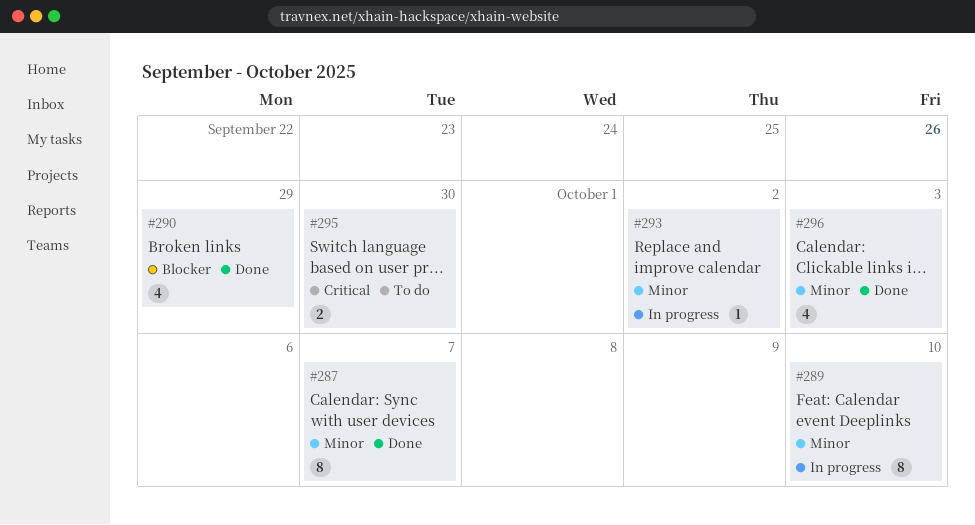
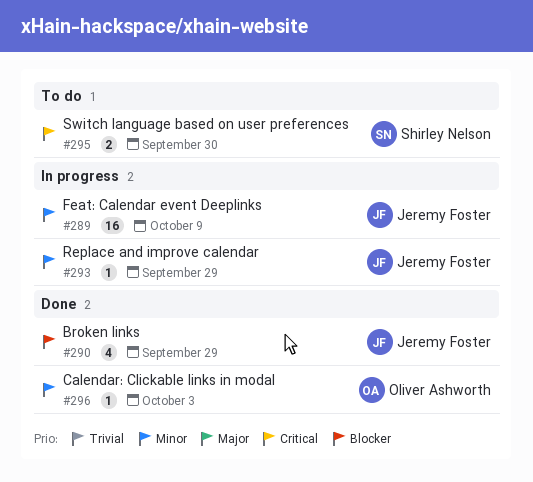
#287: present -> none
#289, estimate: 8 -> 16
#289, due: Oct 10 -> Oct 9
#293, due: Oct 2 -> Sep 29
#296, estimate: 4 -> 1

